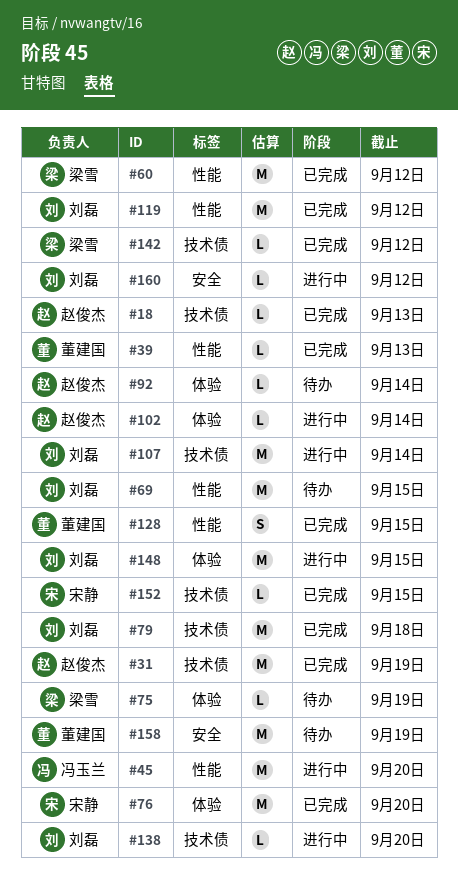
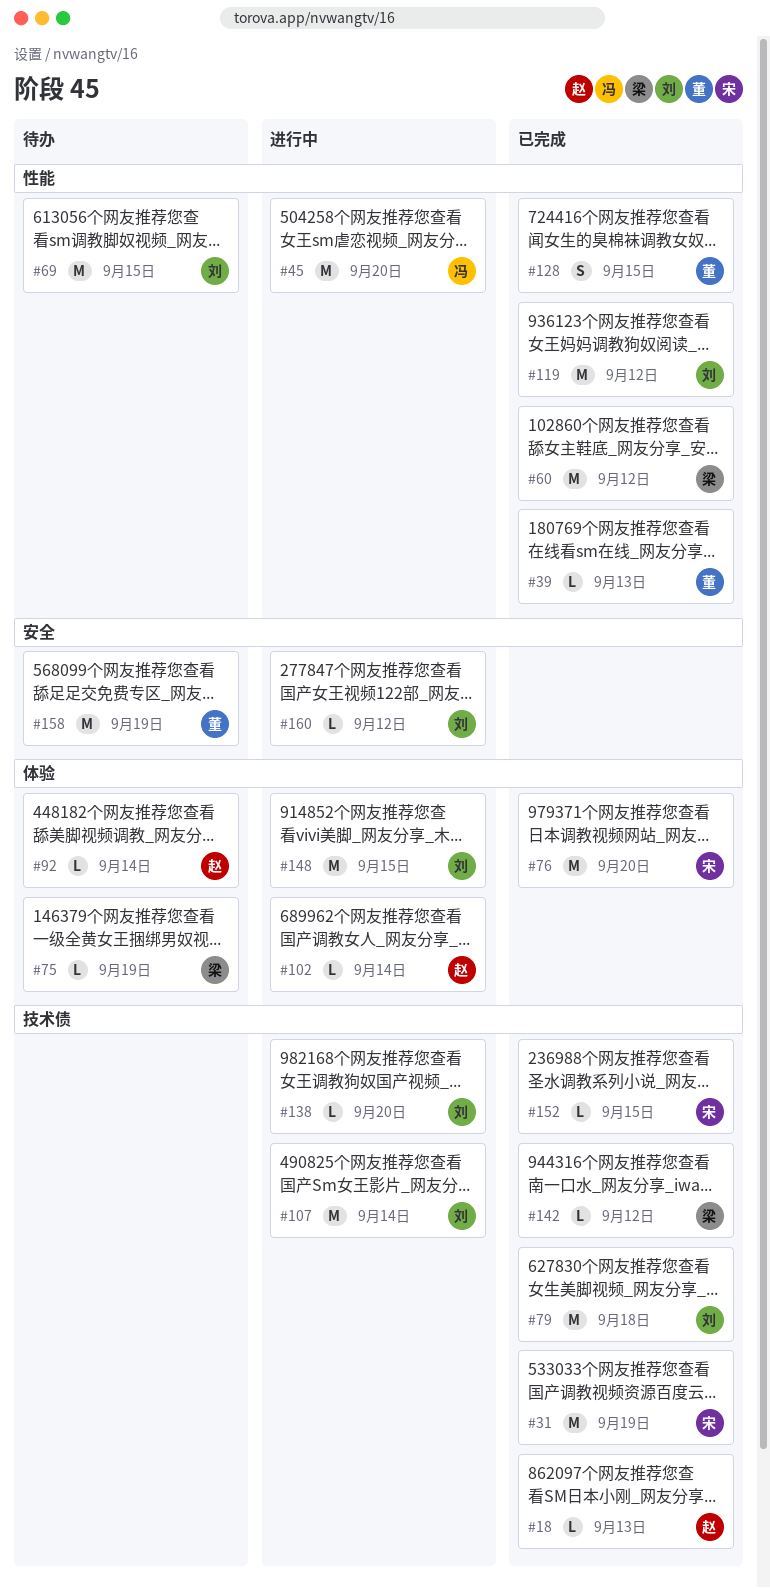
#31, owner: 赵俊杰 -> 宋静

